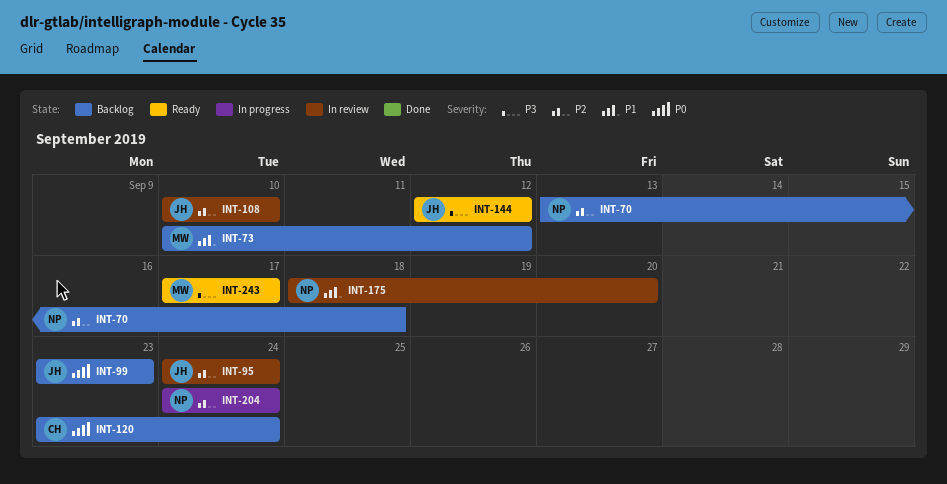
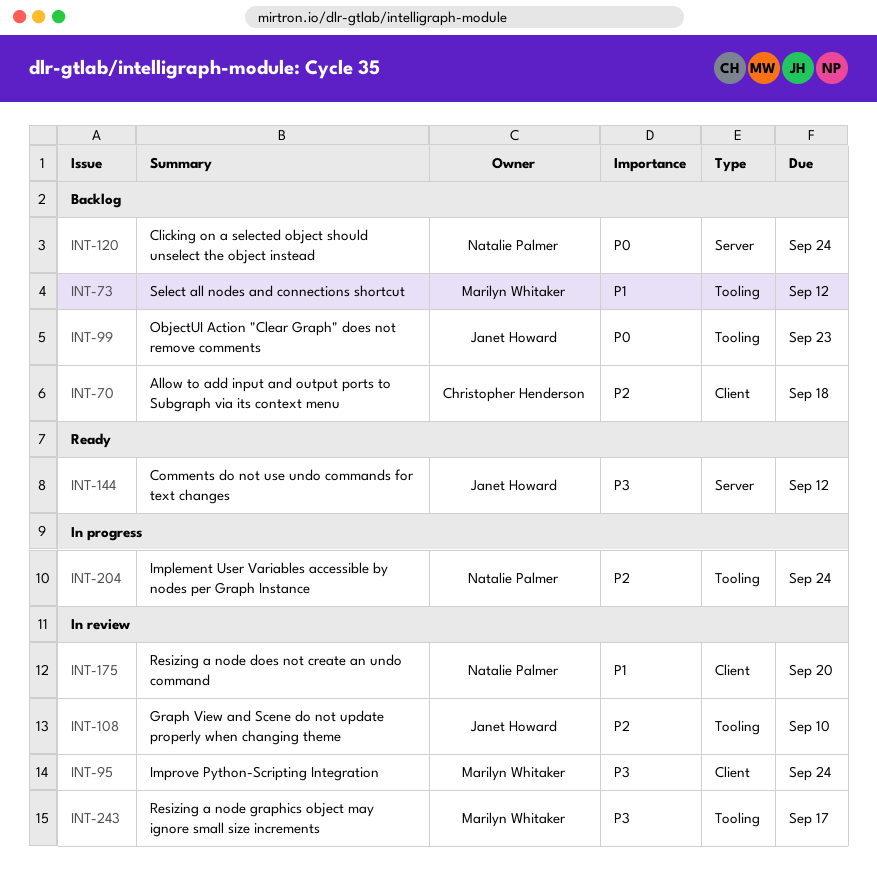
INT-70, owner: Natalie Palmer -> Christopher Henderson
INT-95, owner: Janet Howard -> Marilyn Whitaker
INT-95, priority: P2 -> P3
INT-120, owner: Christopher Henderson -> Natalie Palmer
INT-243, status: Ready -> In review

